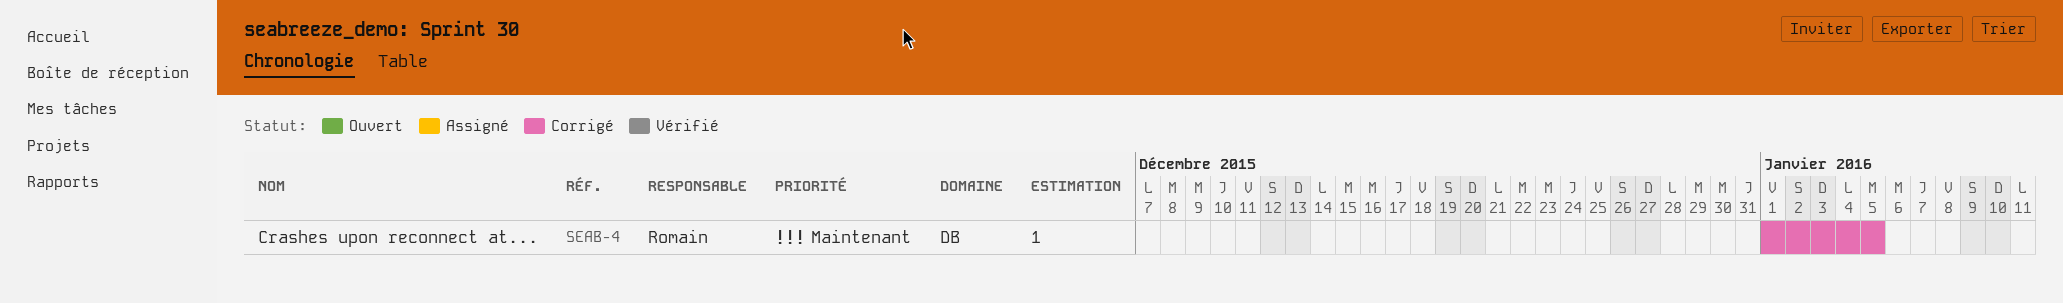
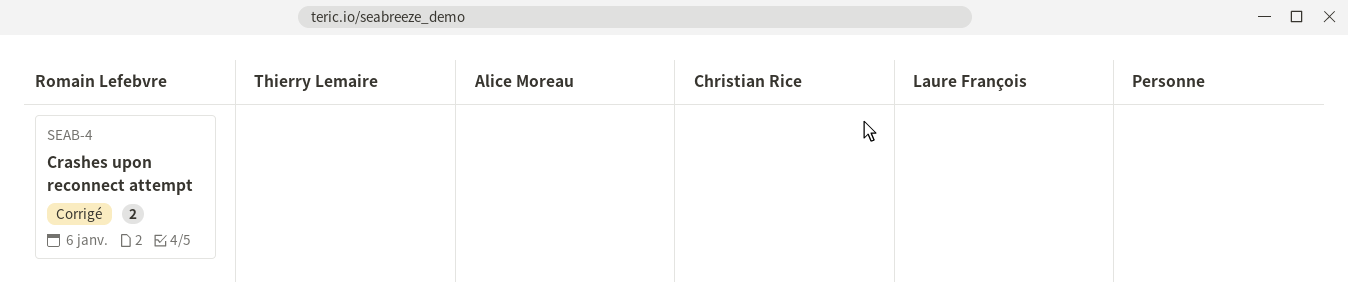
SEAB-4, estimate: 1 -> 2
SEAB-4, due: Jan 5 -> Jan 6

